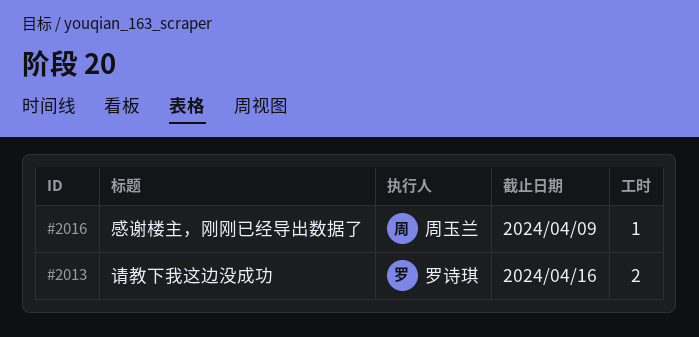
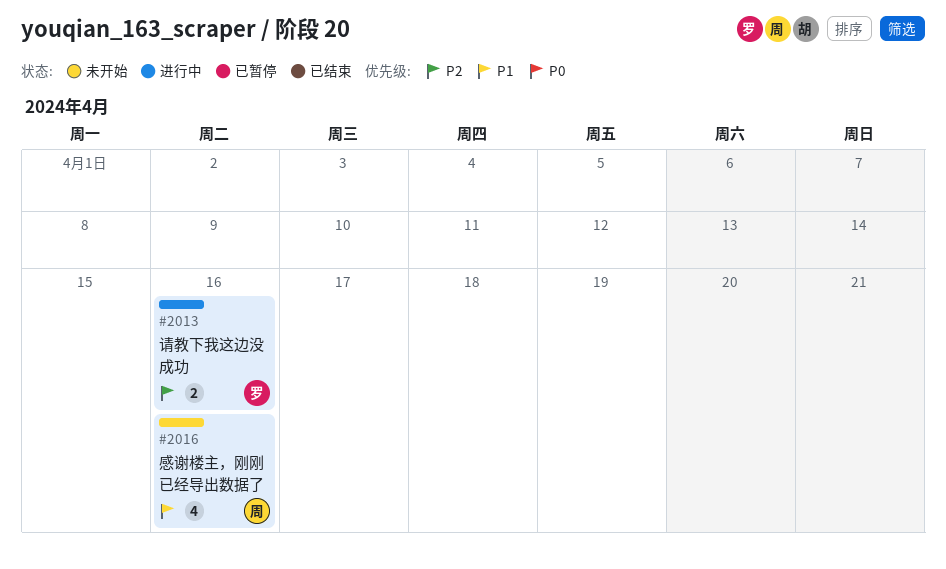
#2016, estimate: 1 -> 4
#2016, due: Apr 9 -> Apr 16

